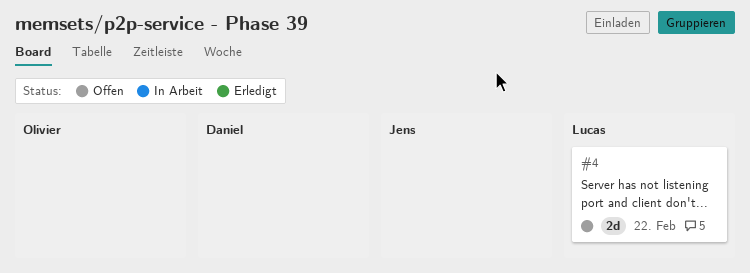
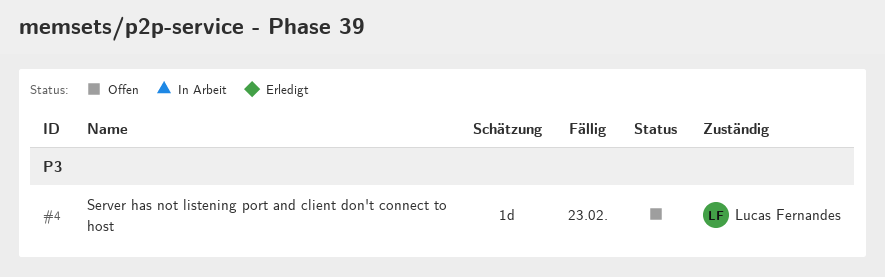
#4, estimate: 2d -> 1d
#4, due: Feb 22 -> Feb 23

